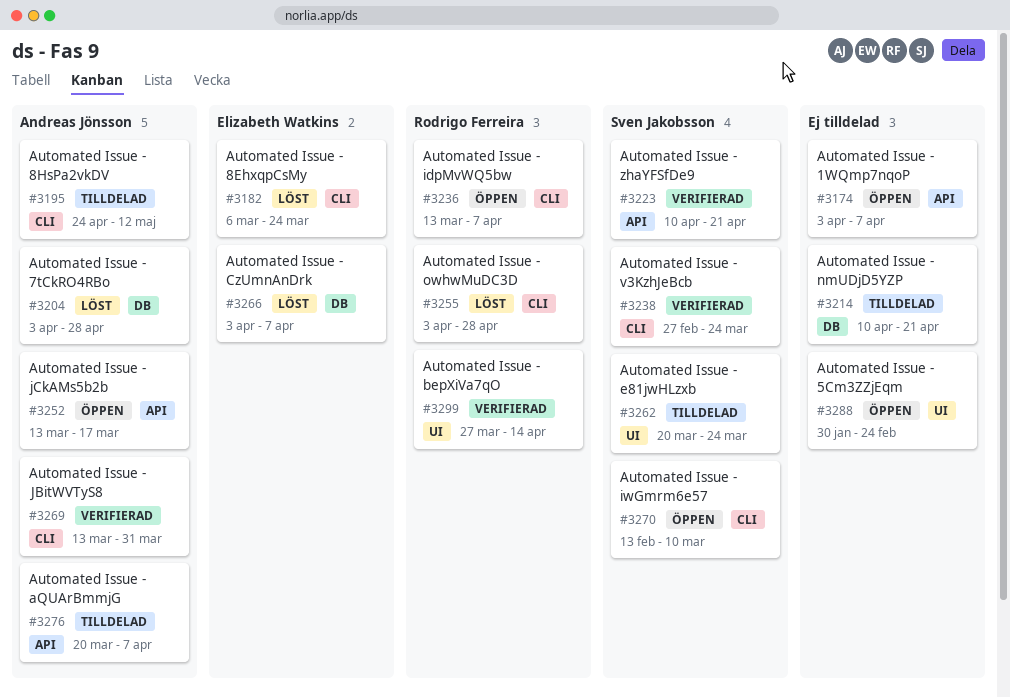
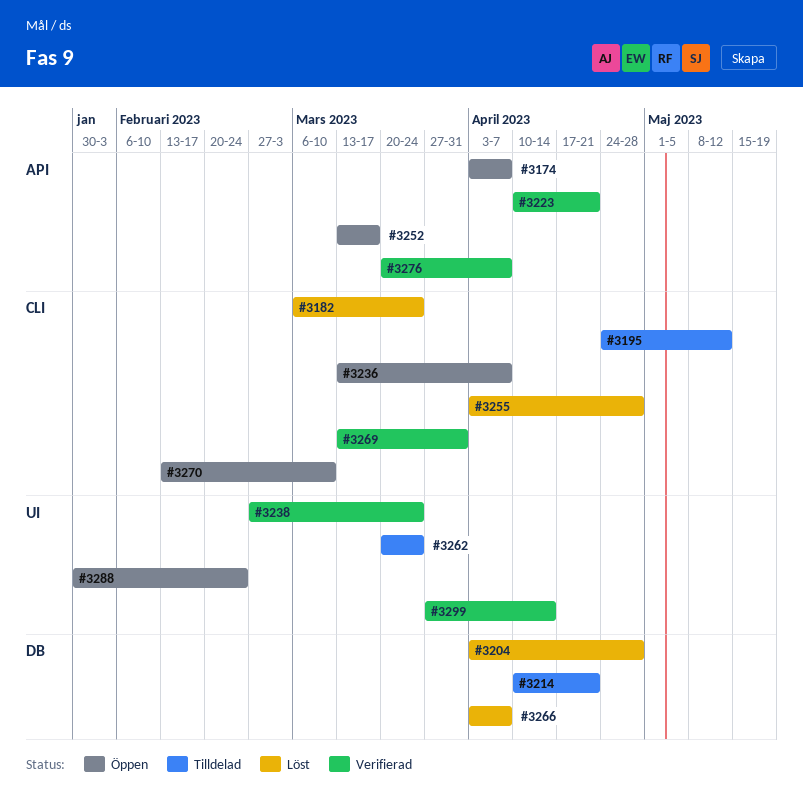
#3238, label: CLI -> UI
#3276, status: Tilldelad -> Verifierad

